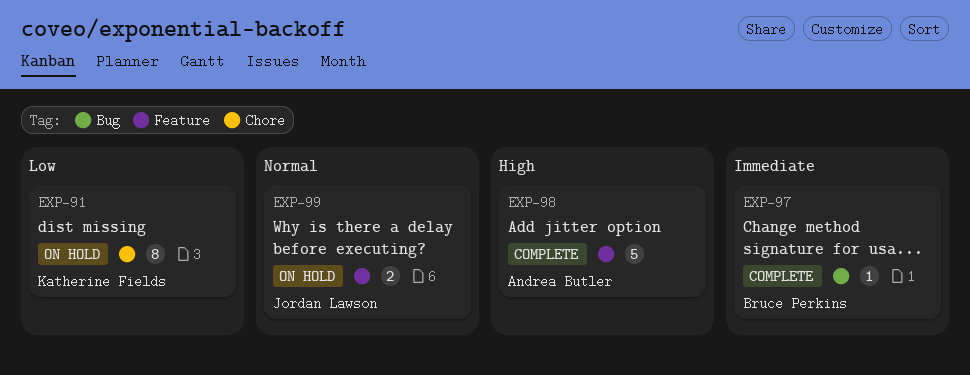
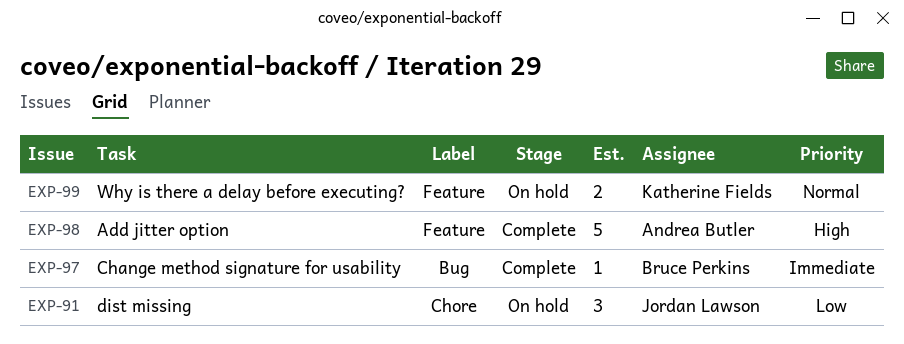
EXP-91, owner: Katherine Fields -> Jordan Lawson
EXP-91, estimate: 8 -> 3
EXP-99, owner: Jordan Lawson -> Katherine Fields

